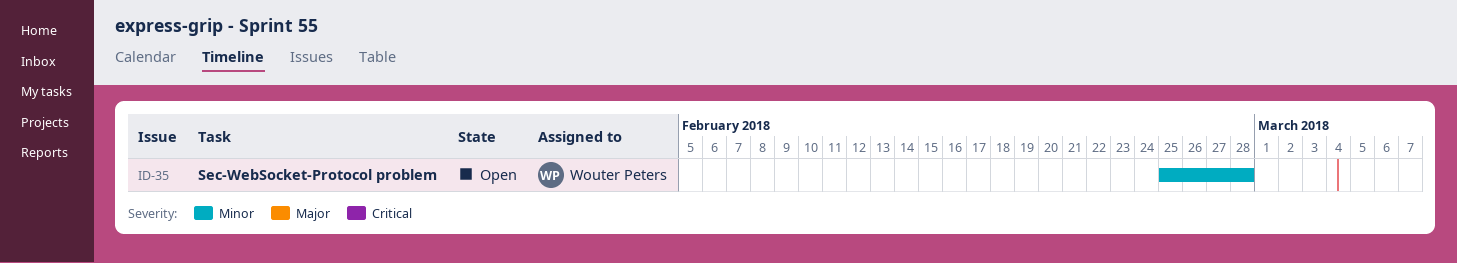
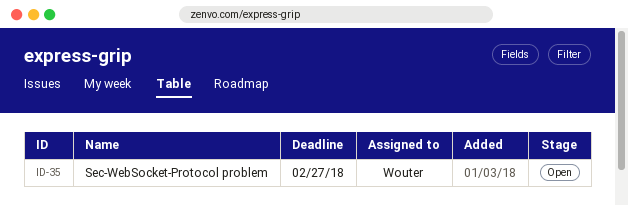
ID-35, due: Feb 28 -> Feb 27

